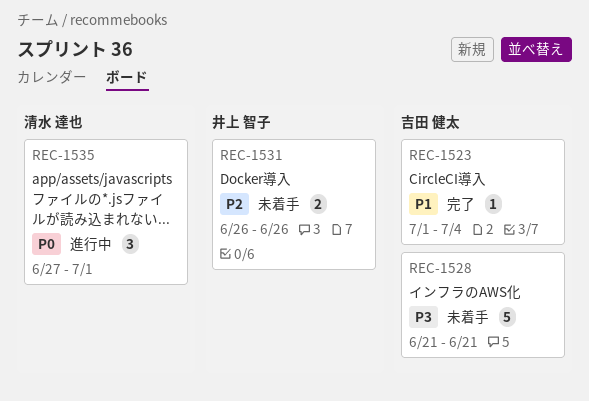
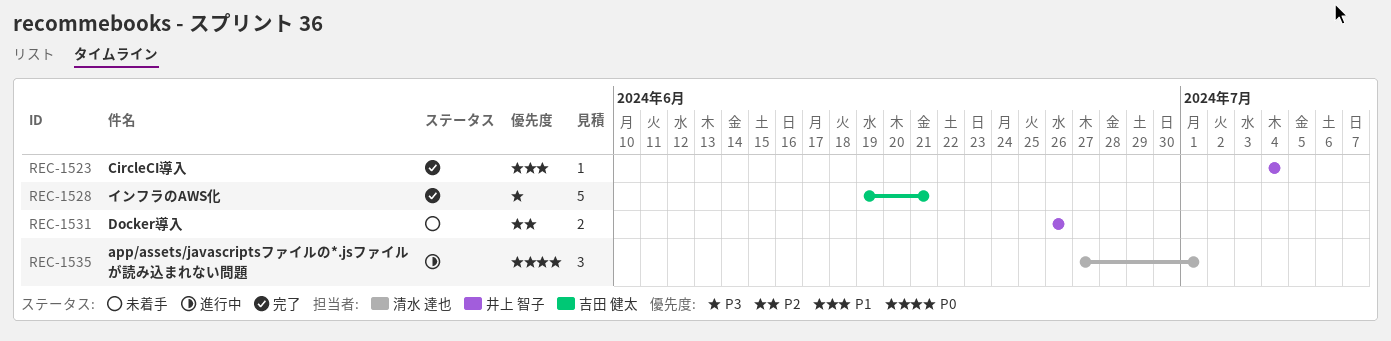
REC-1523, owner: 吉田 健太 -> 井上 智子
REC-1523, start: Jul 1 -> Jul 4
REC-1528, status: 未着手 -> 完了
REC-1528, start: Jun 21 -> Jun 19

